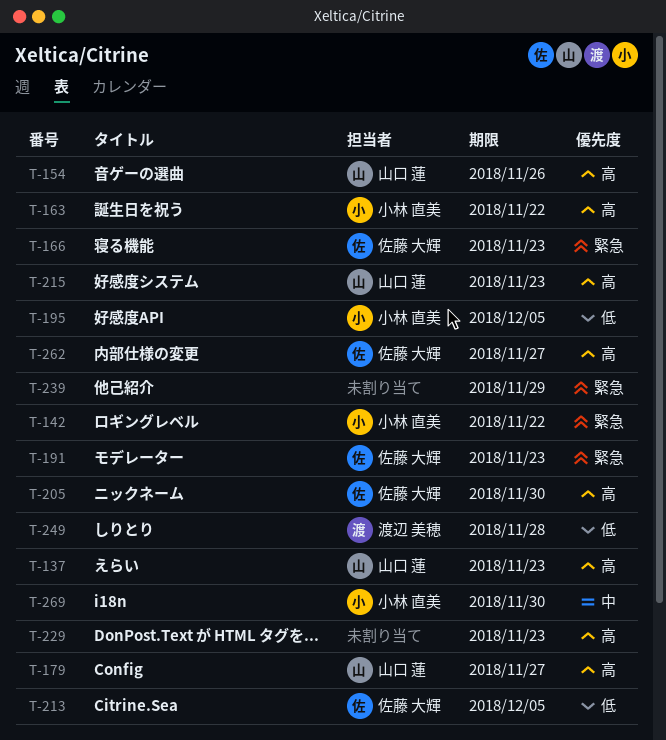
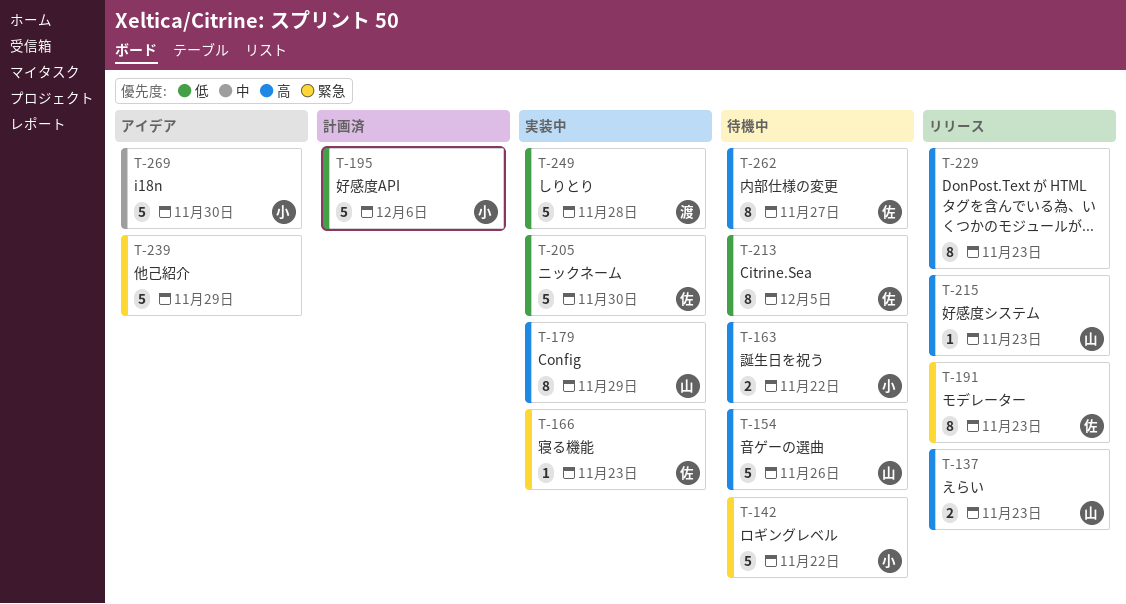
T-179, due: Nov 27 -> Nov 29
T-195, due: Dec 5 -> Dec 6
T-205, priority: 高 -> 低

